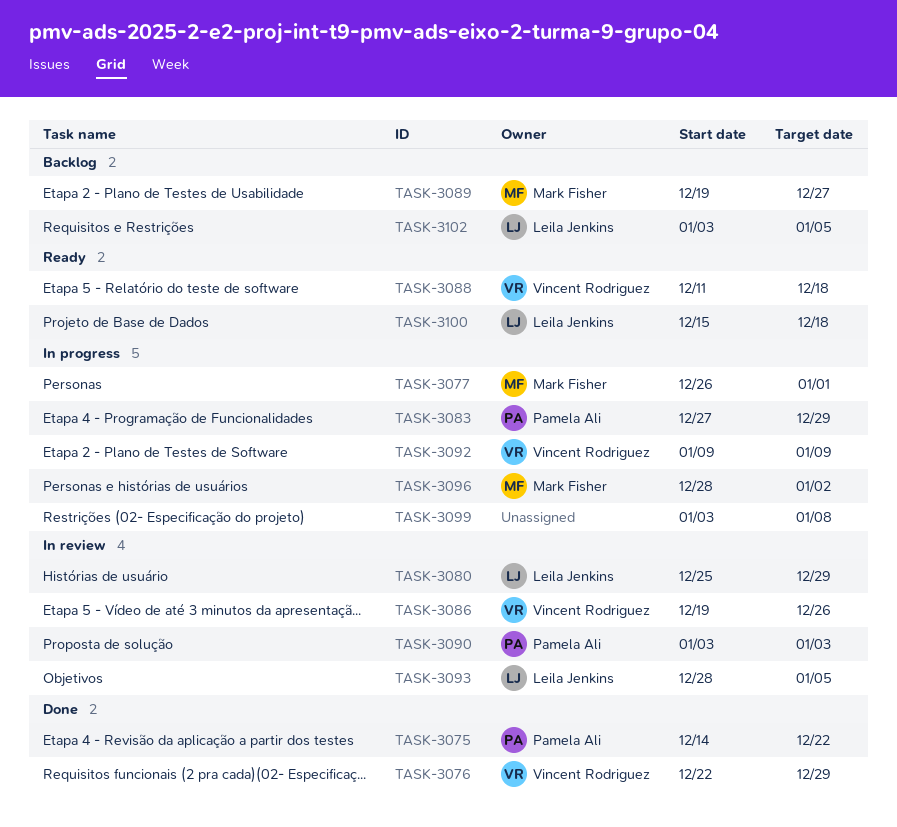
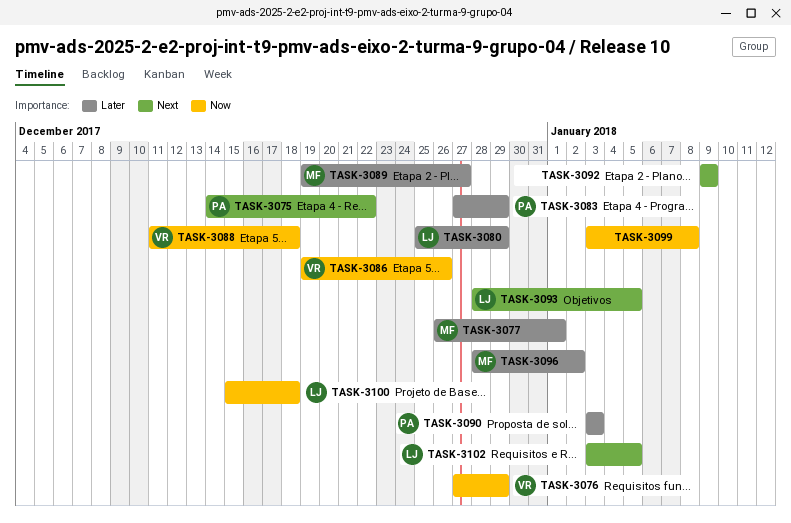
TASK-3076, start: Dec 22 -> Dec 27
TASK-3092, owner: Vincent Rodriguez -> none

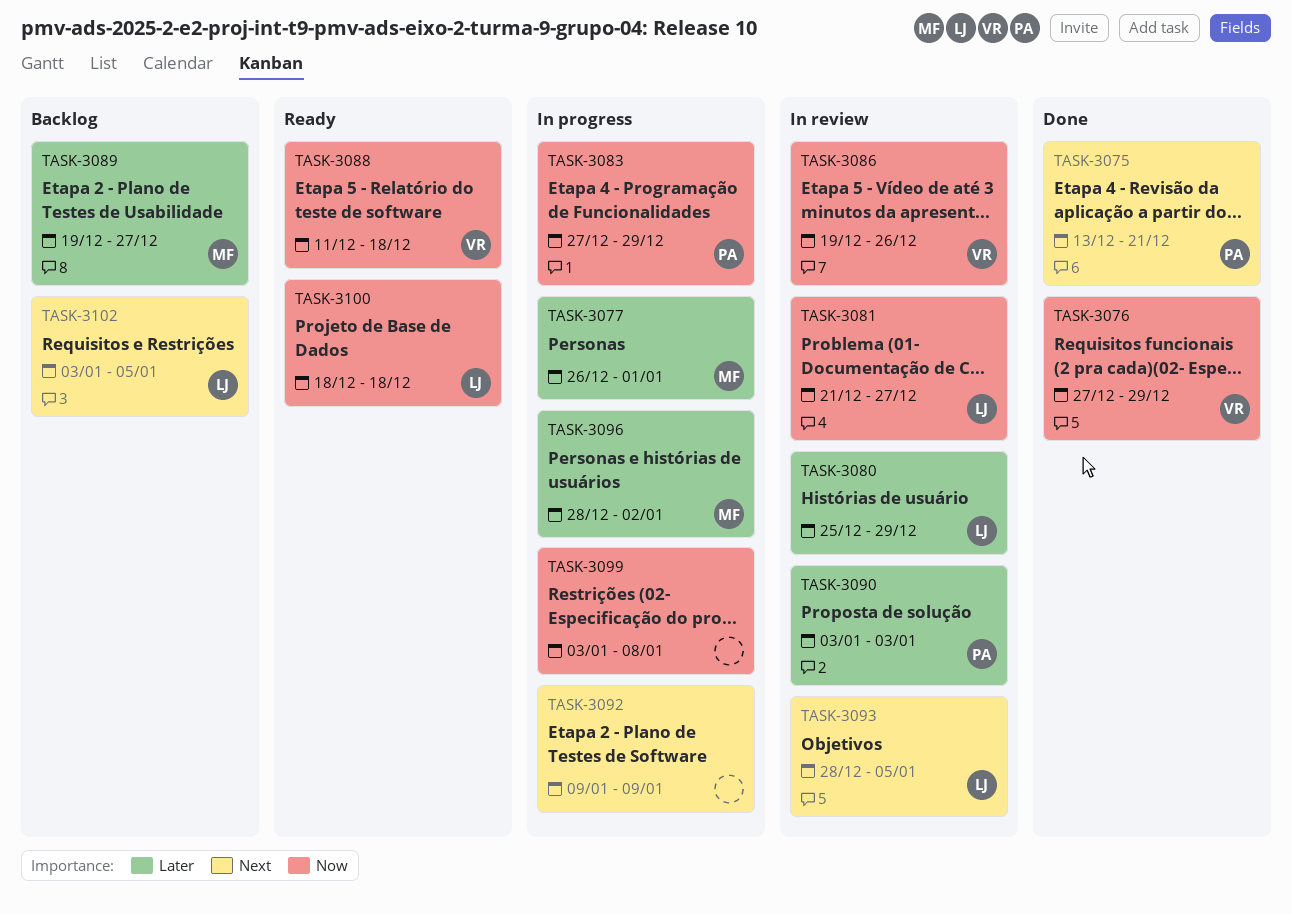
TASK-3075, start: Dec 14 -> Dec 13
TASK-3075, due: Dec 22 -> Dec 21
TASK-3081: none -> present
TASK-3083, priority: Later -> Now
TASK-3100, start: Dec 15 -> Dec 18

